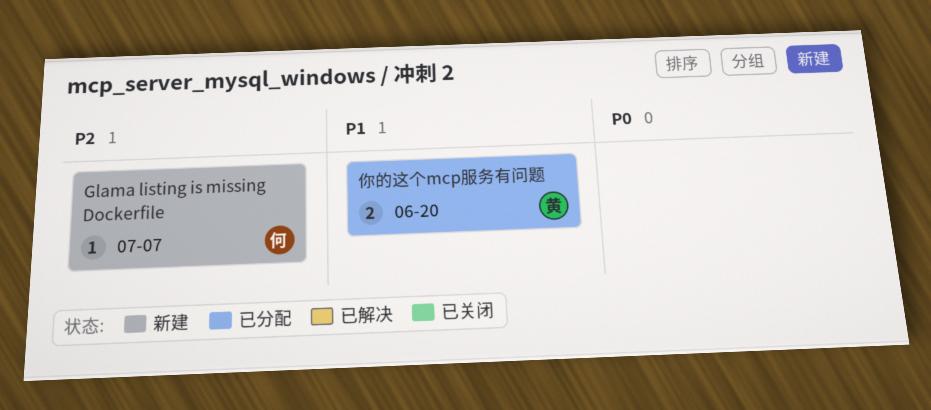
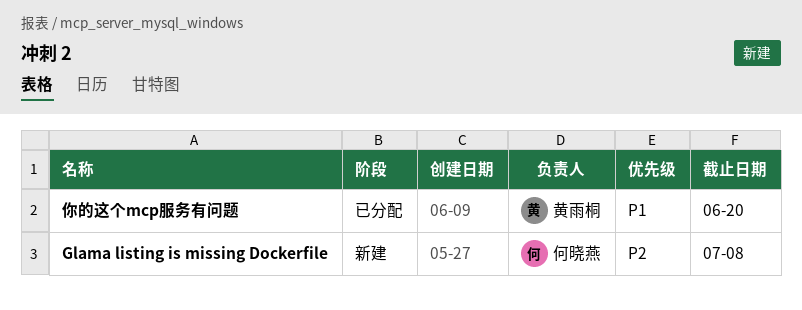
Glama listing is missing Dockerfile, due: Jul 7 -> Jul 8

